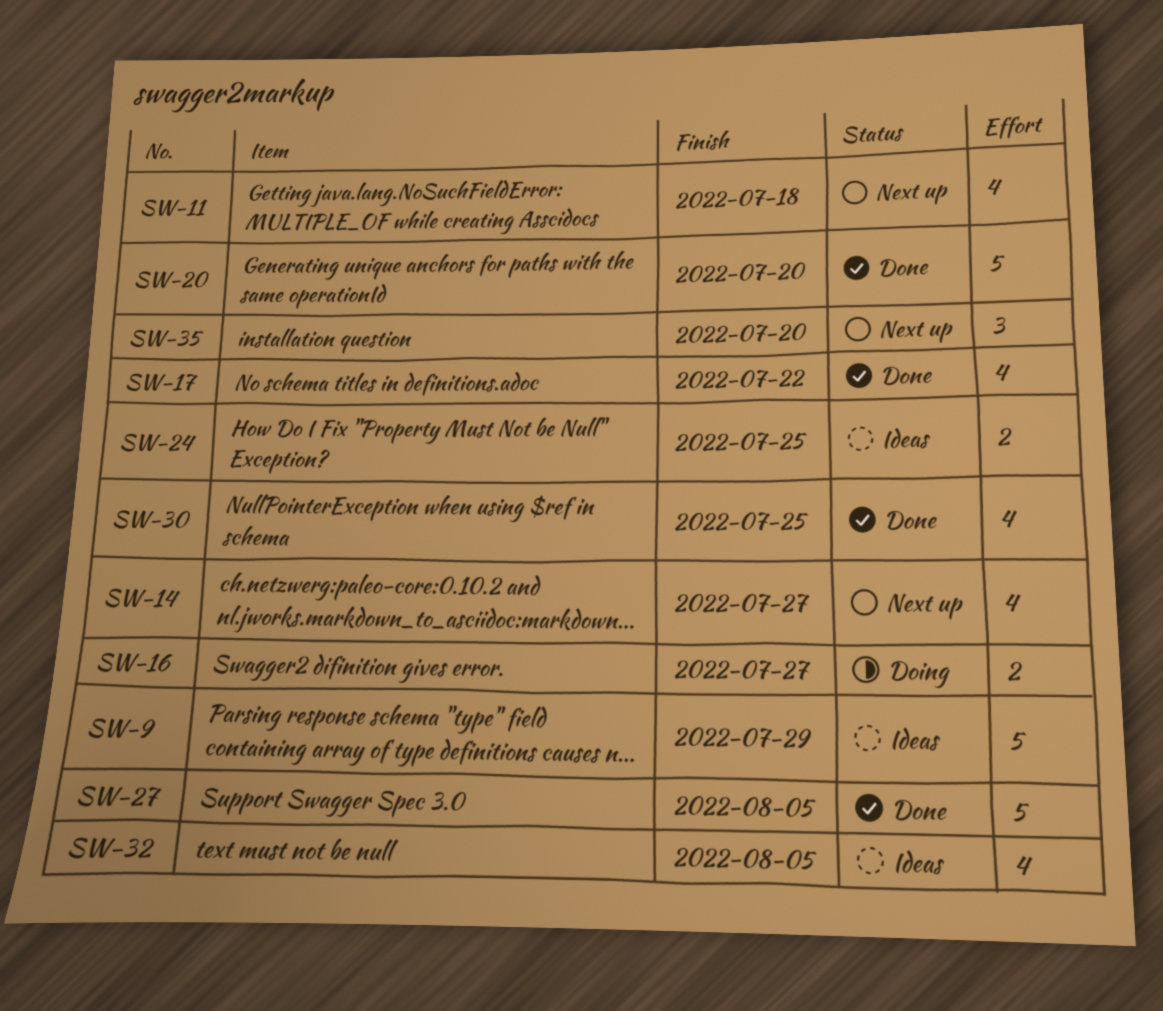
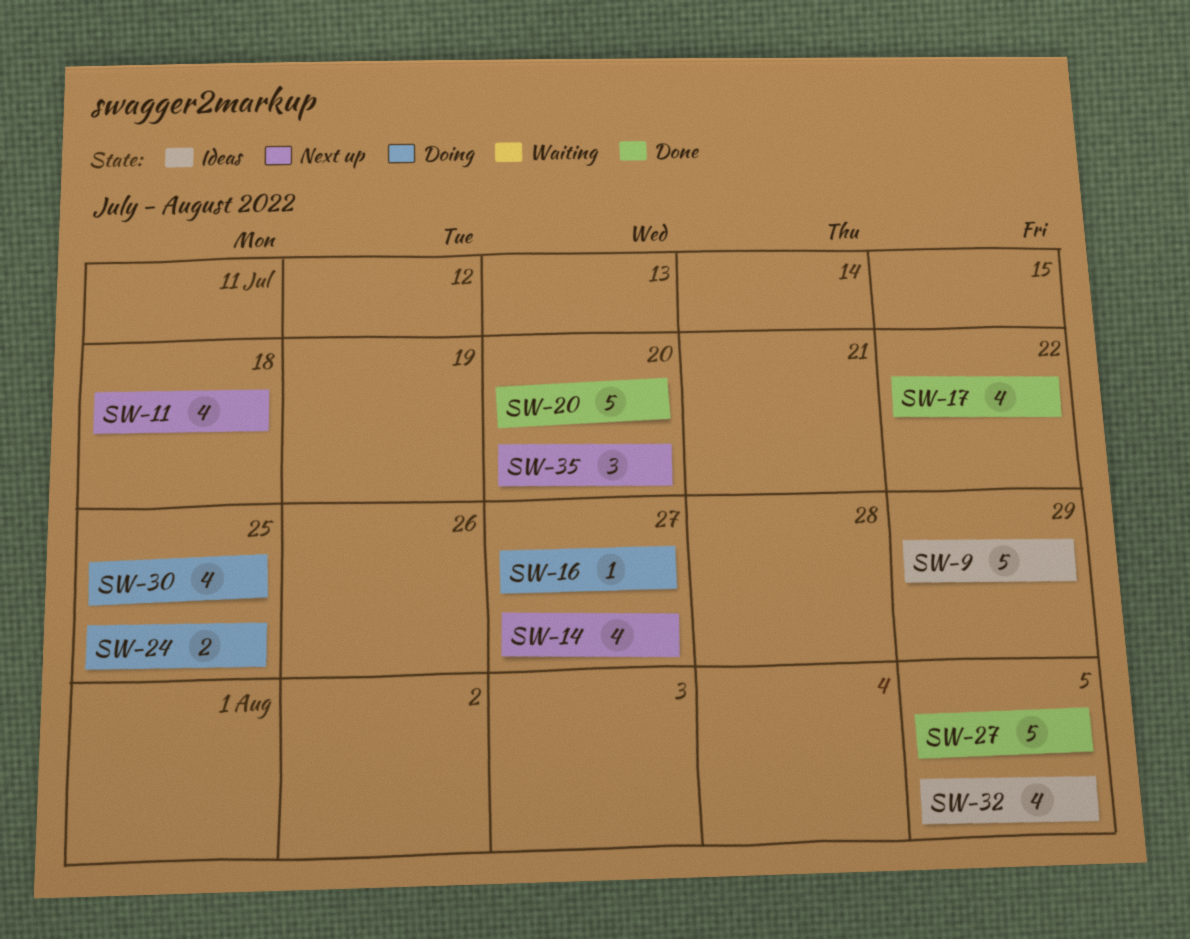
SW-16, estimate: 2 -> 1
SW-24, status: Ideas -> Doing
SW-30, status: Done -> Doing

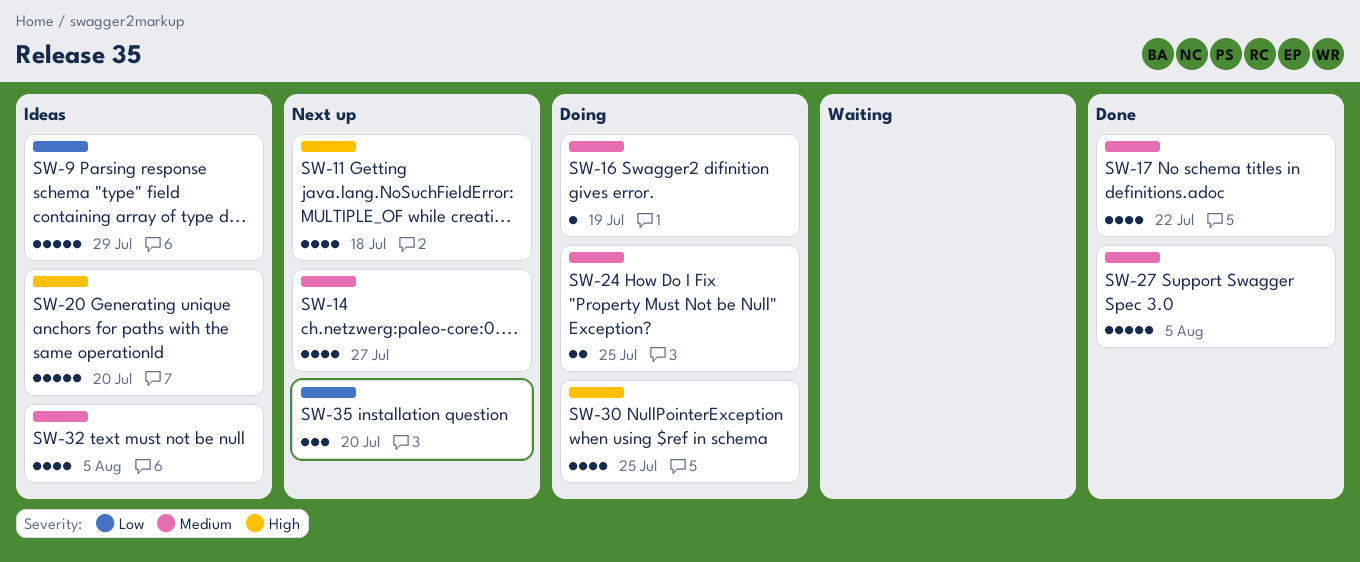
SW-16, due: Jul 27 -> Jul 19
SW-20, status: Done -> Ideas

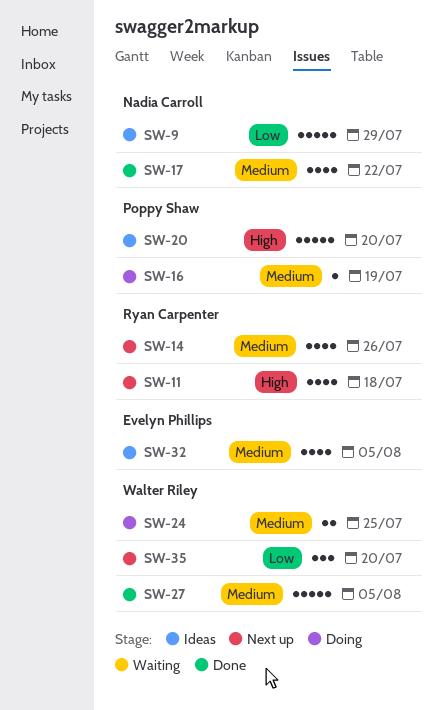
SW-14, due: Jul 27 -> Jul 26
SW-30: present -> none

